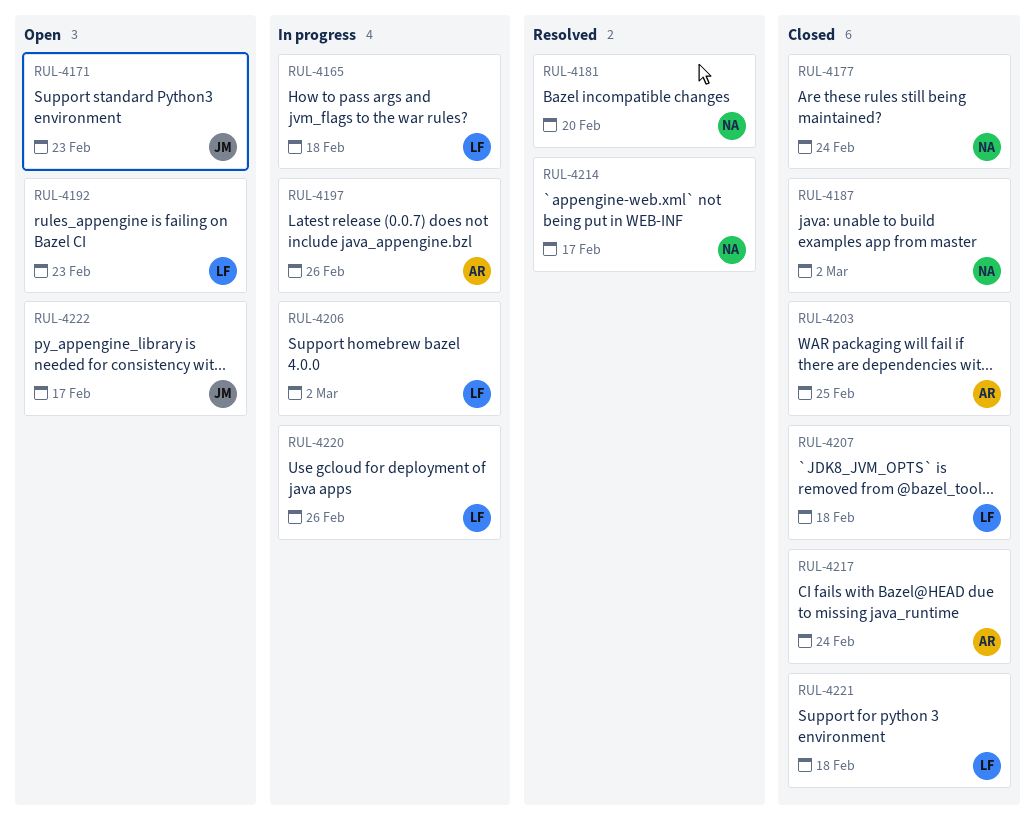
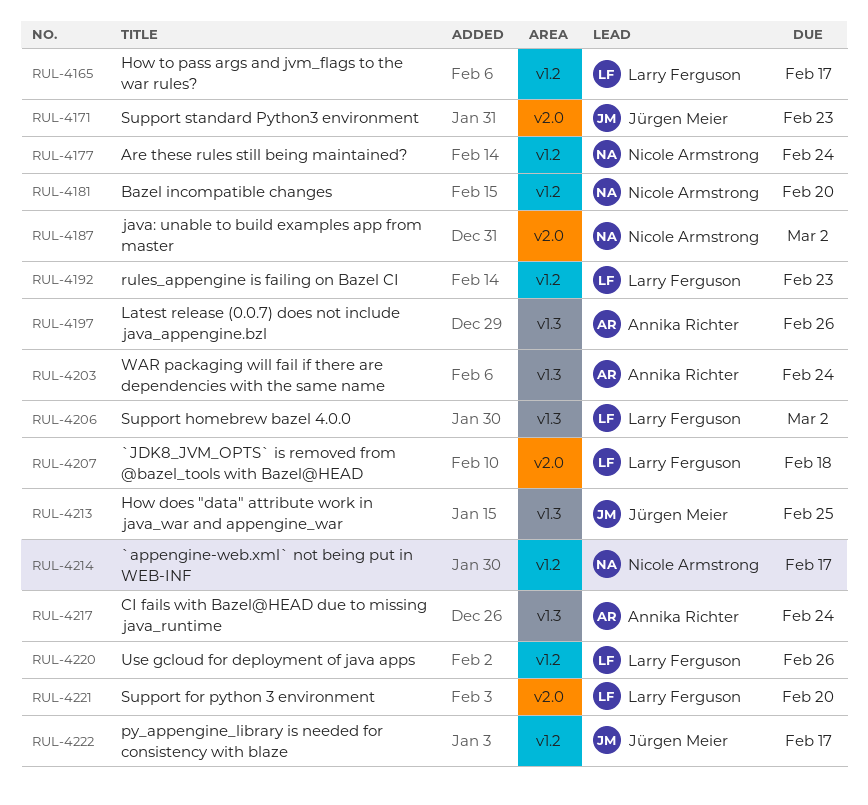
RUL-4165, due: Feb 18 -> Feb 17
RUL-4203, due: Feb 25 -> Feb 24
RUL-4213: none -> present
RUL-4221, due: Feb 18 -> Feb 20

